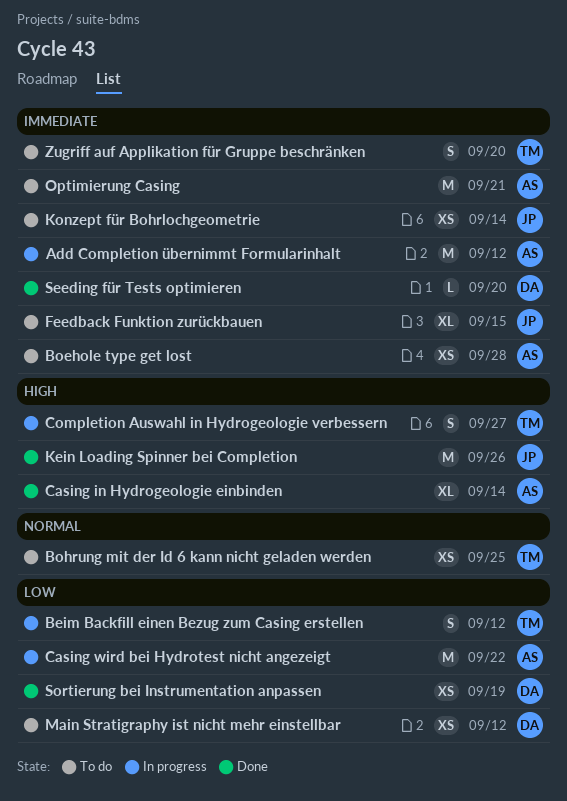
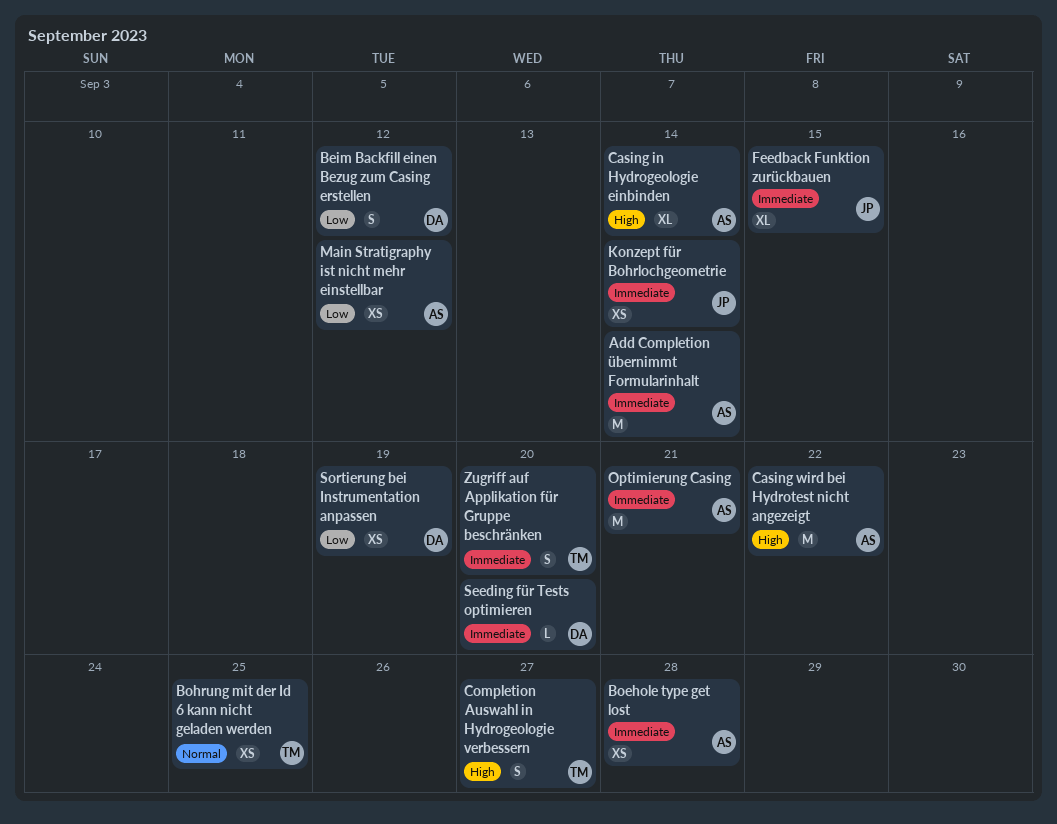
Add Completion übernimmt Formularinhalt, due: Sep 12 -> Sep 14
Beim Backfill einen Bezug zum Casing erstellen, owner: TM -> DA
Casing wird bei Hydrotest nicht angezeigt, priority: Low -> High
Kein Loading Spinner bei Completion: present -> none
Main Stratigraphy ist nicht mehr einstellbar, owner: DA -> AS

